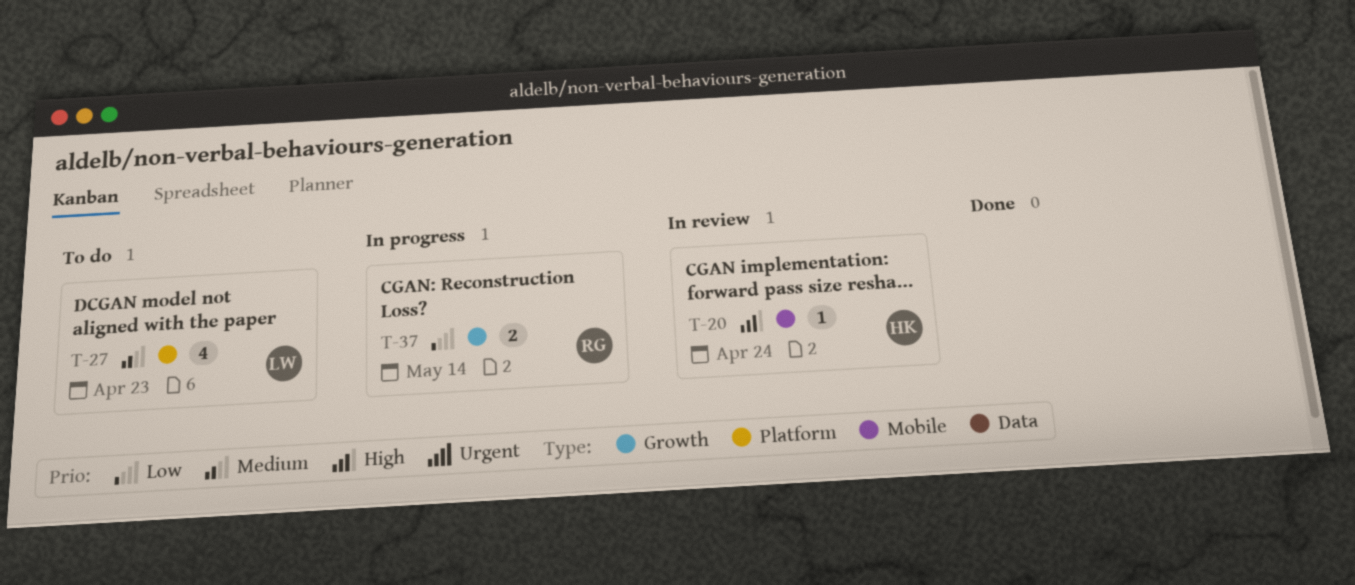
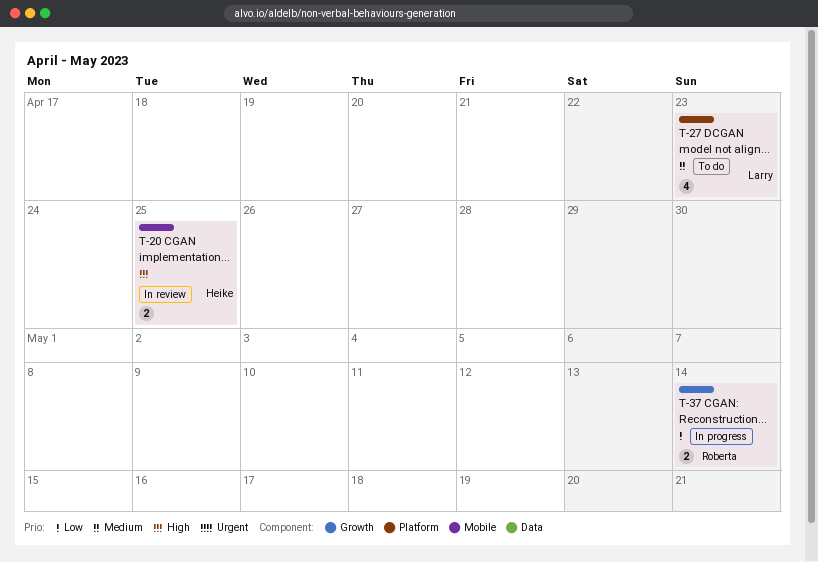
T-20, estimate: 1 -> 2
T-20, due: Apr 24 -> Apr 25

